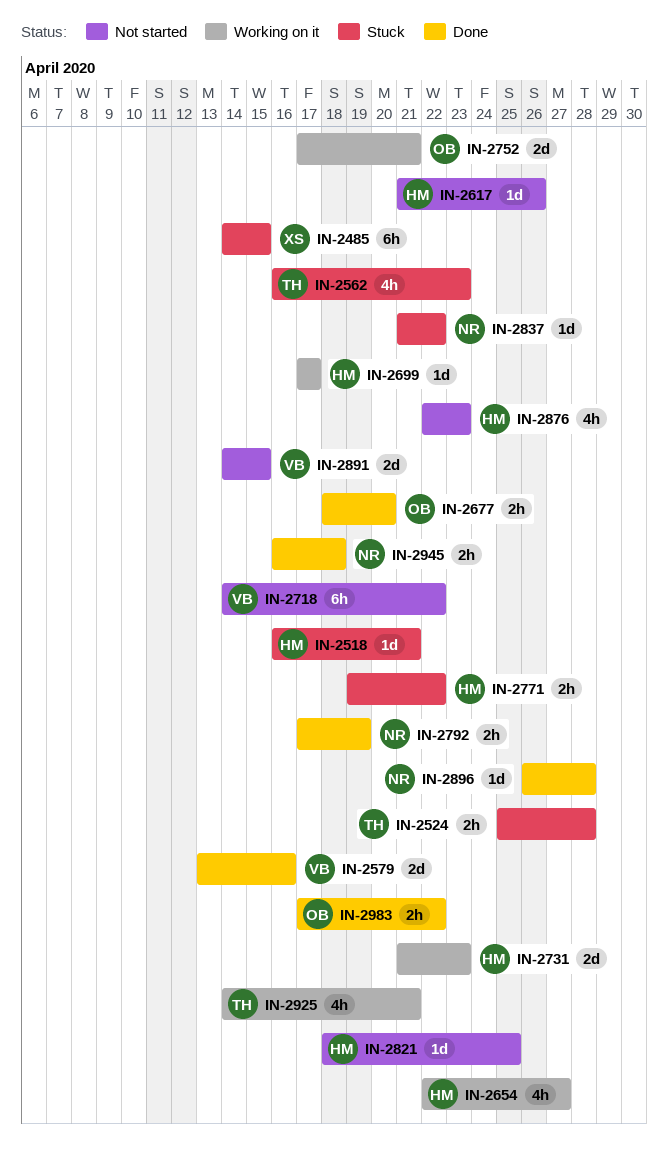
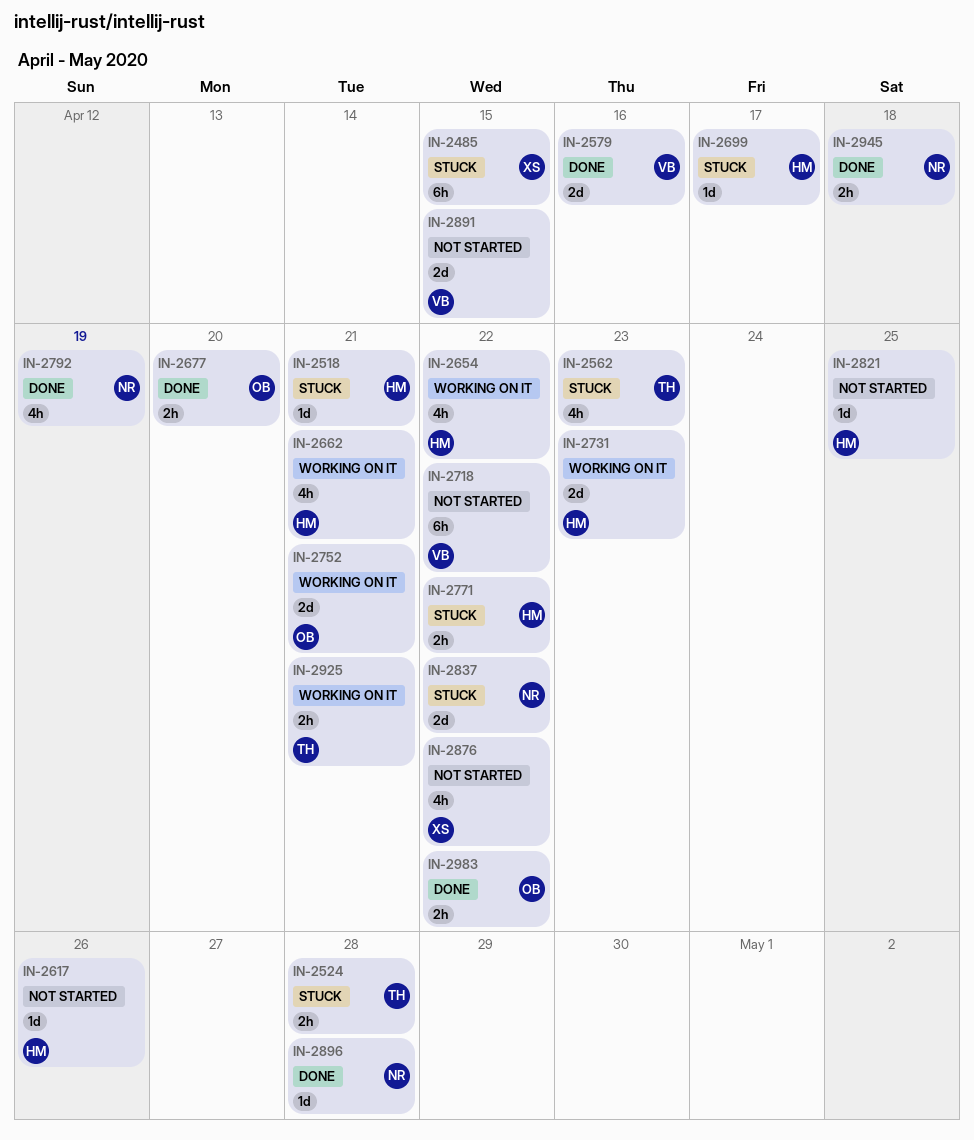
IN-2654, due: Apr 27 -> Apr 22
IN-2662: none -> present
IN-2699, status: Working on it -> Stuck
IN-2792, estimate: 2h -> 4h
IN-2837, estimate: 1d -> 2d
IN-2876, owner: HM -> XS
IN-2876, due: Apr 23 -> Apr 22
IN-2925, estimate: 4h -> 2h

